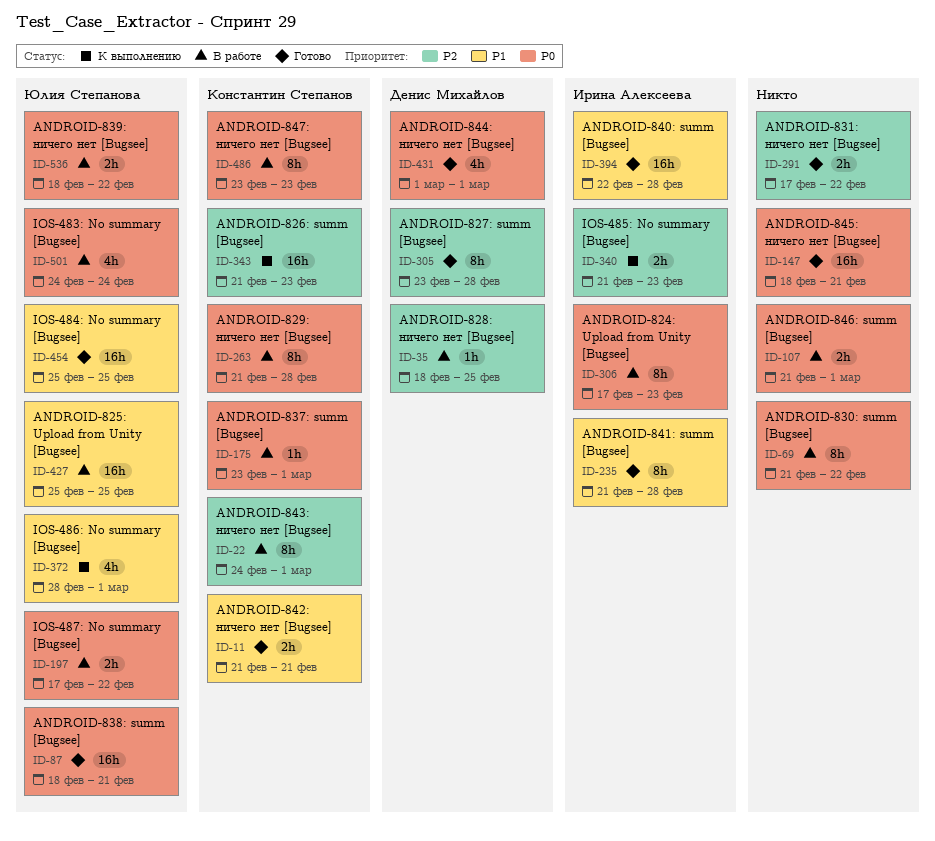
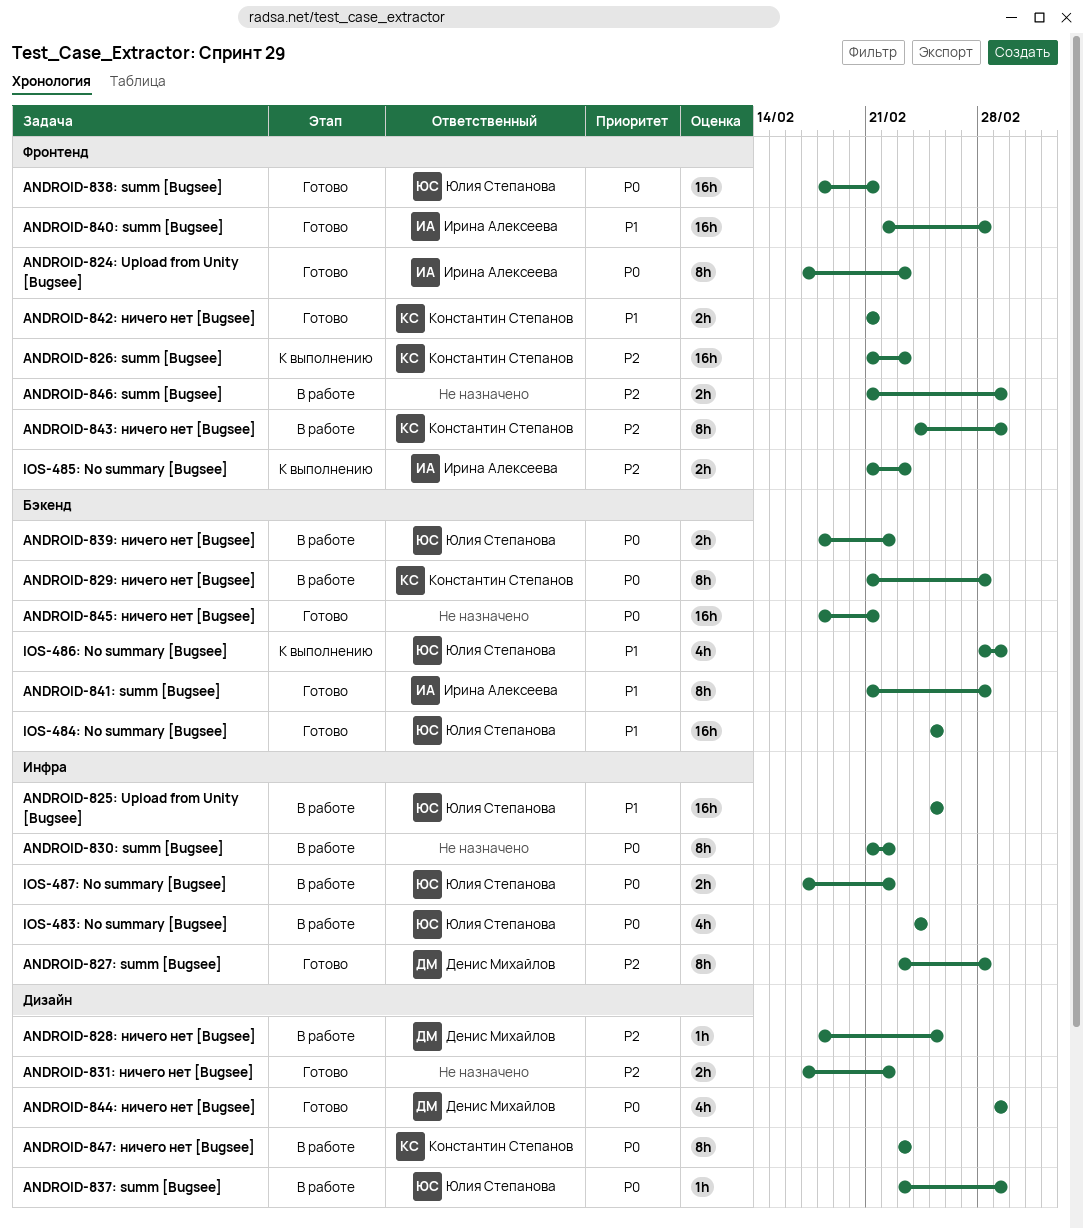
ANDROID-824: Upload from Unity [Bugsee], status: В работе -> Готово
ANDROID-837: summ [Bugsee], owner: Константин Степанов -> Юлия Степанова
ANDROID-846: summ [Bugsee], priority: P0 -> P2

